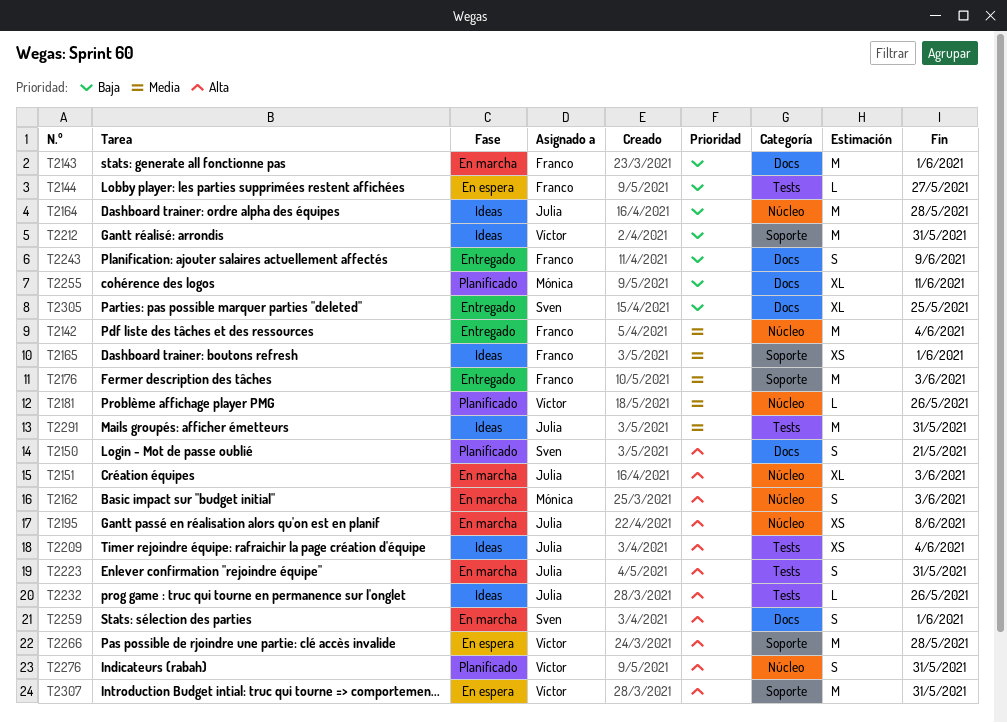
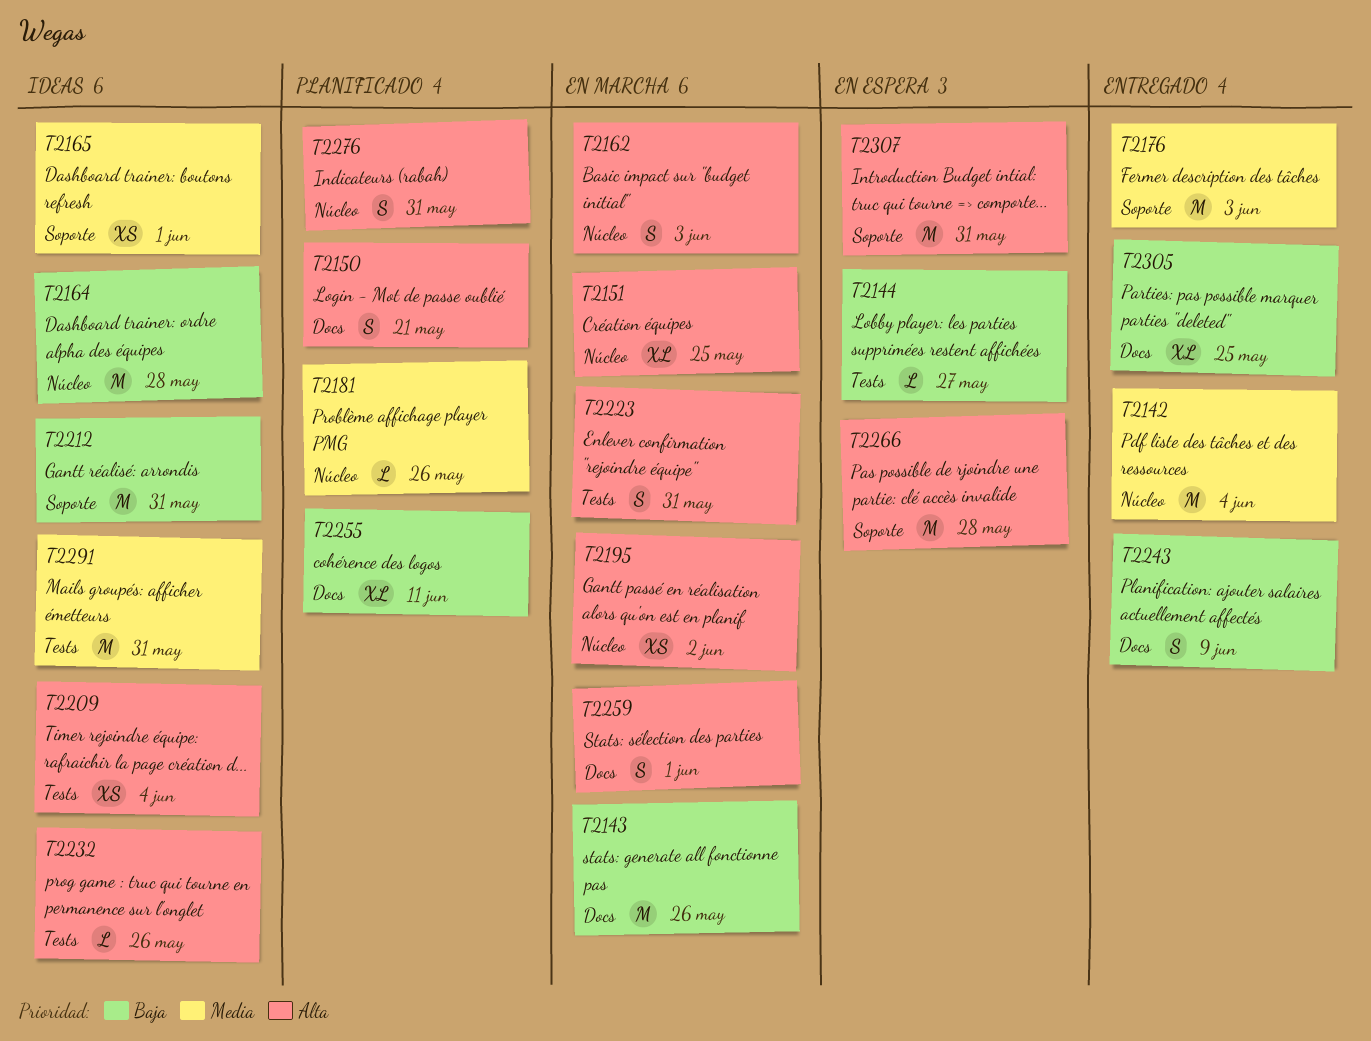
T2143, due: Jun 1 -> May 26
T2151, due: Jun 3 -> May 25
T2195, due: Jun 8 -> Jun 2

